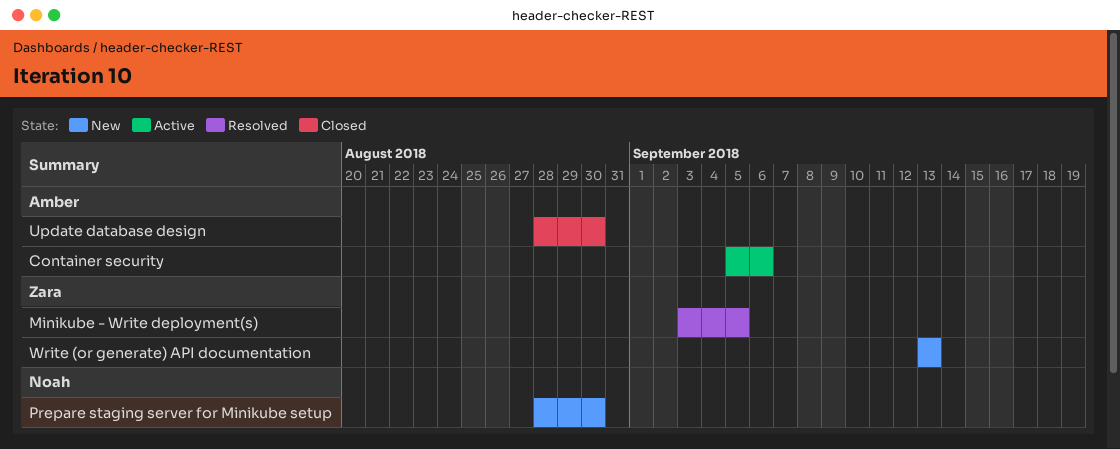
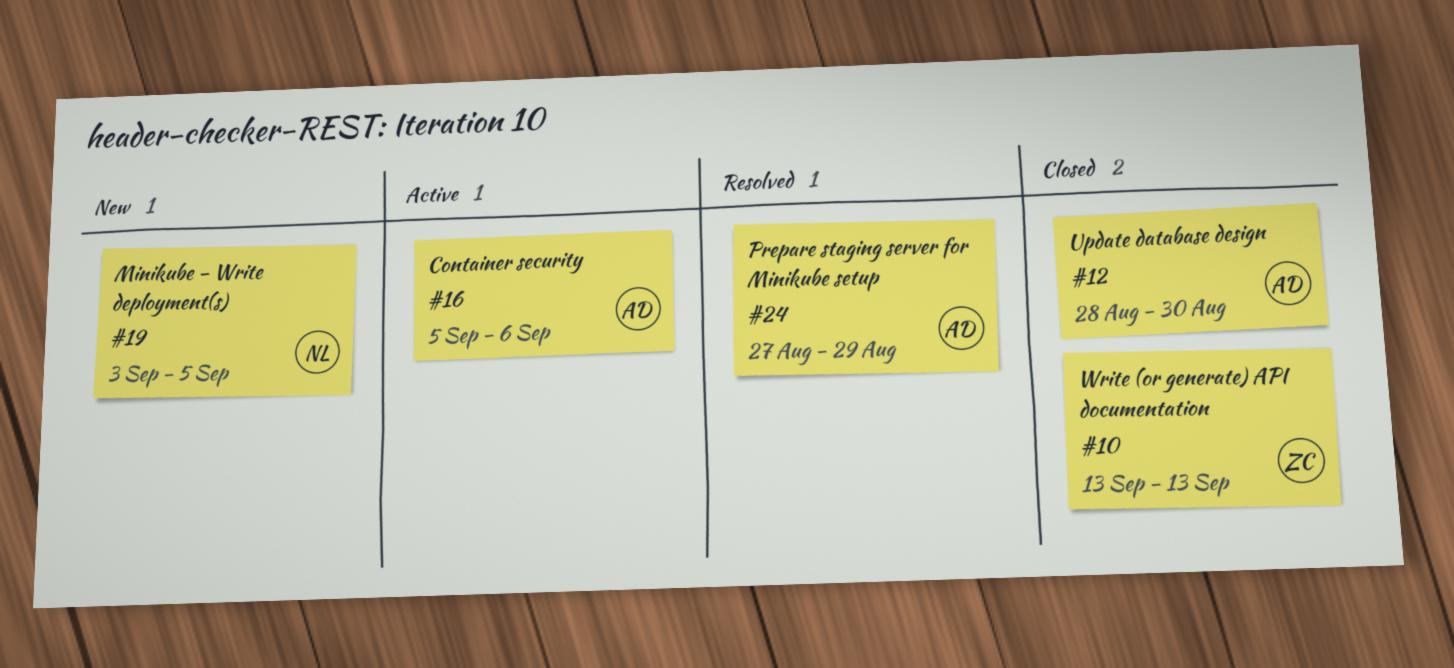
Minikube - Write deployment(s), status: Resolved -> New
Minikube - Write deployment(s), owner: Zara -> Noah
Prepare staging server for Minikube setup, status: New -> Resolved
Prepare staging server for Minikube setup, owner: Noah -> Amber
Prepare staging server for Minikube setup, start: Aug 28 -> Aug 27
Prepare staging server for Minikube setup, due: Aug 30 -> Aug 29
Write (or generate) API documentation, status: New -> Closed

